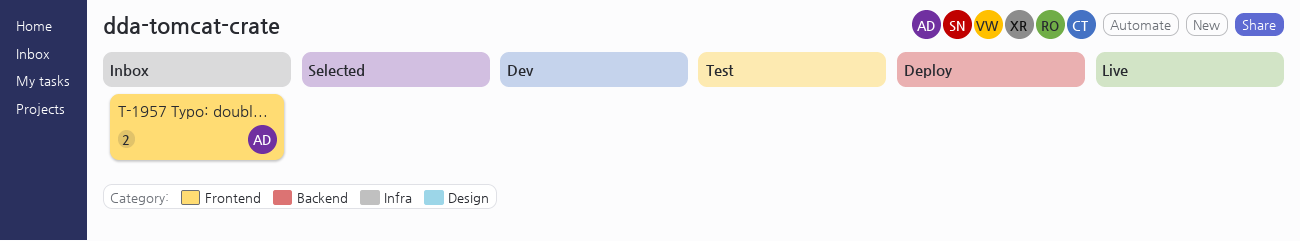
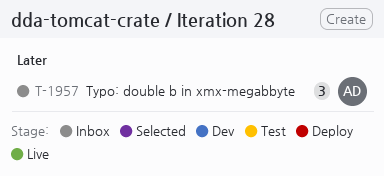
T-1957, estimate: 2 -> 3

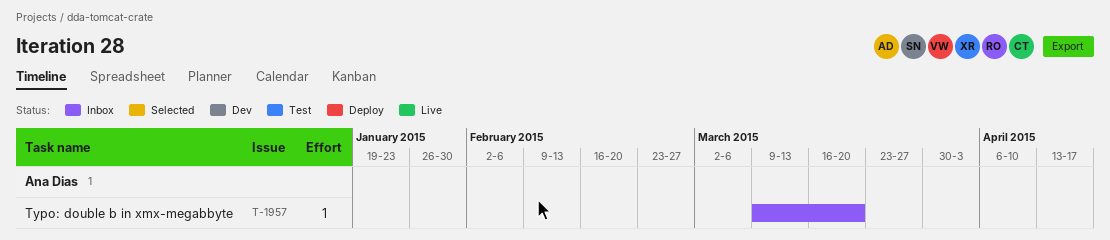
T-1957, estimate: 3 -> 1

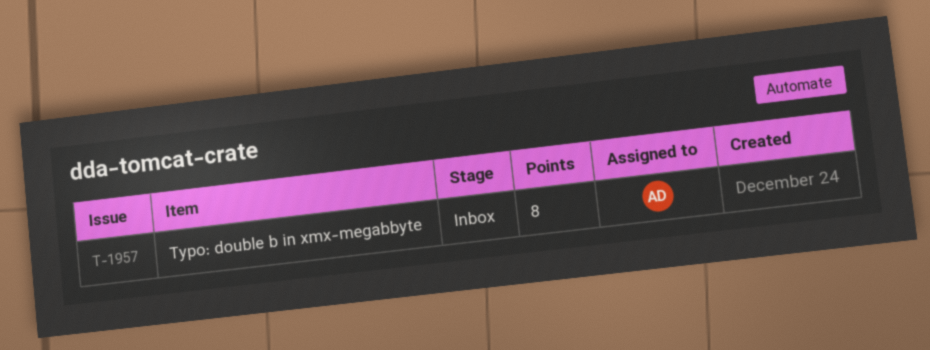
T-1957, estimate: 1 -> 8

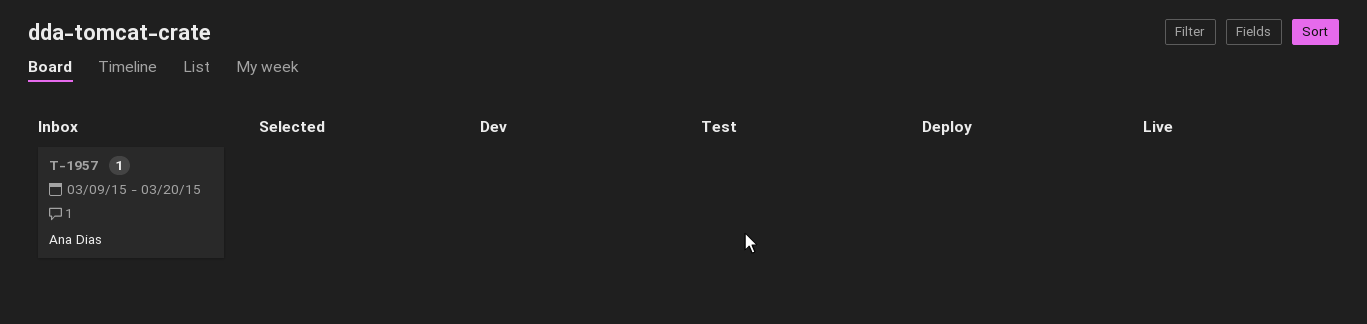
T-1957, estimate: 8 -> 1

